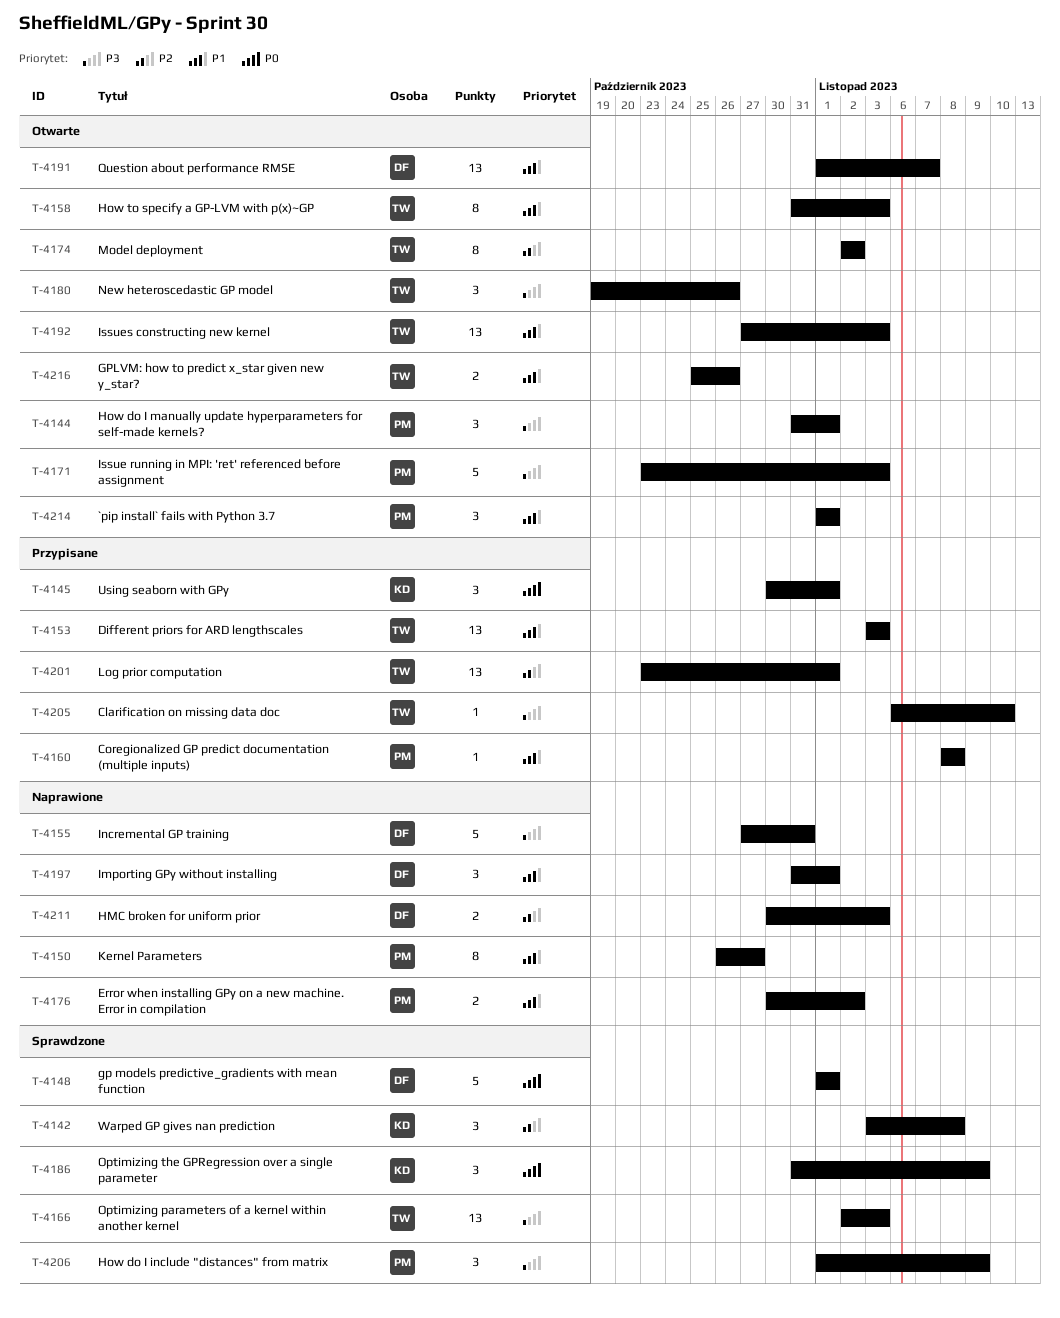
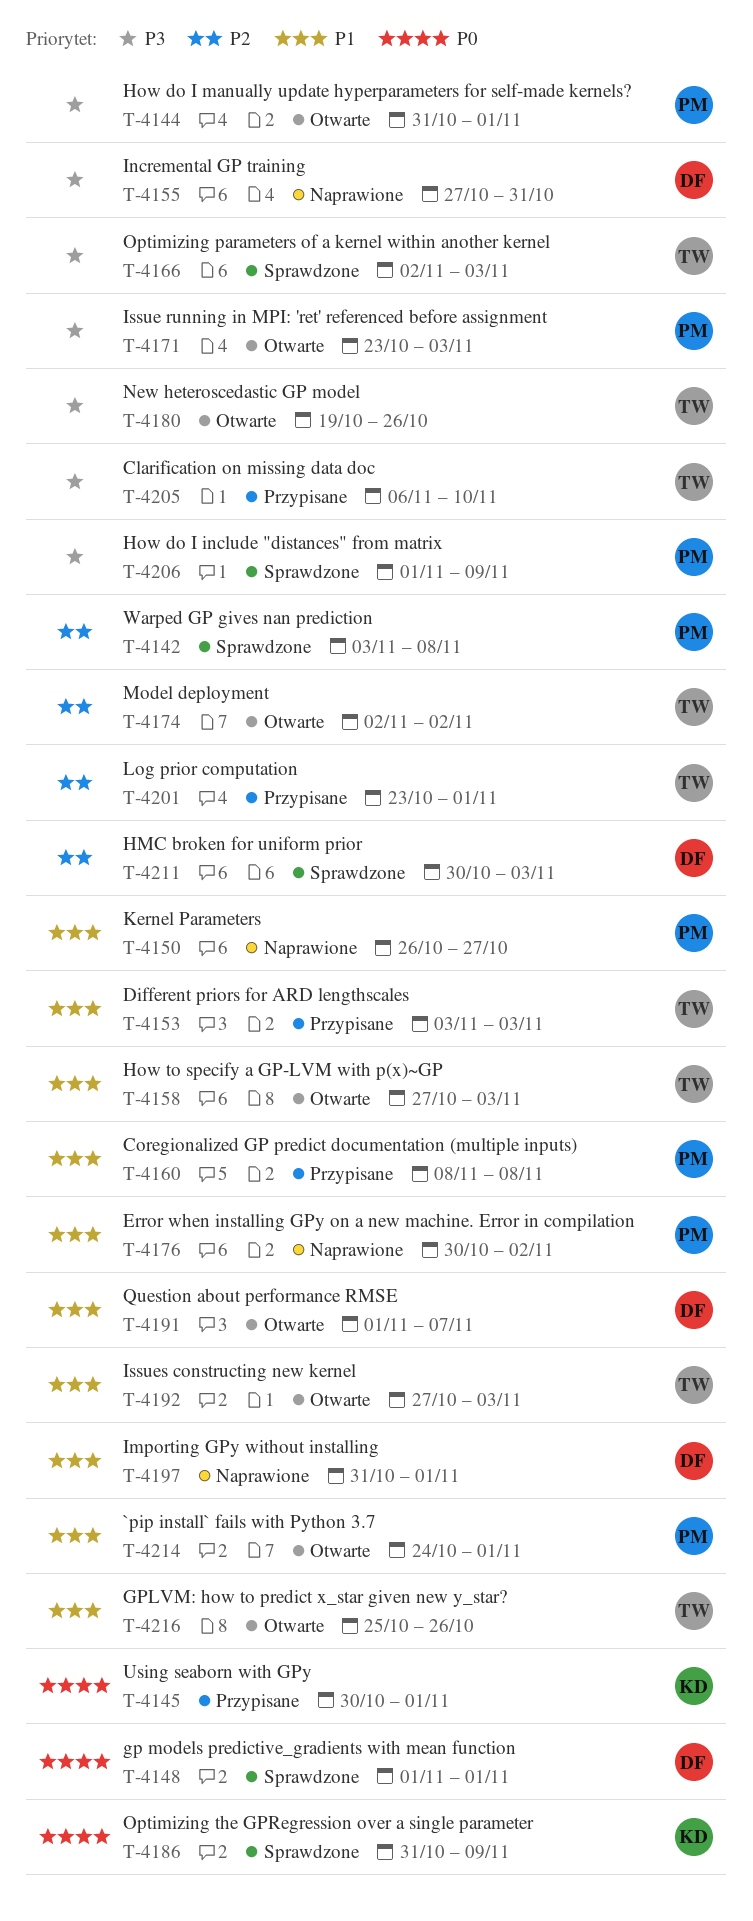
T-4142, owner: KD -> PM
T-4158, start: Oct 31 -> Oct 27
T-4211, status: Naprawione -> Sprawdzone
T-4214, start: Nov 1 -> Oct 24

